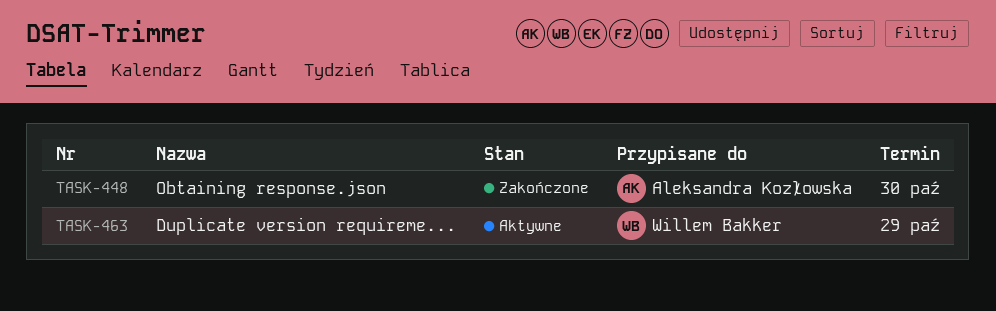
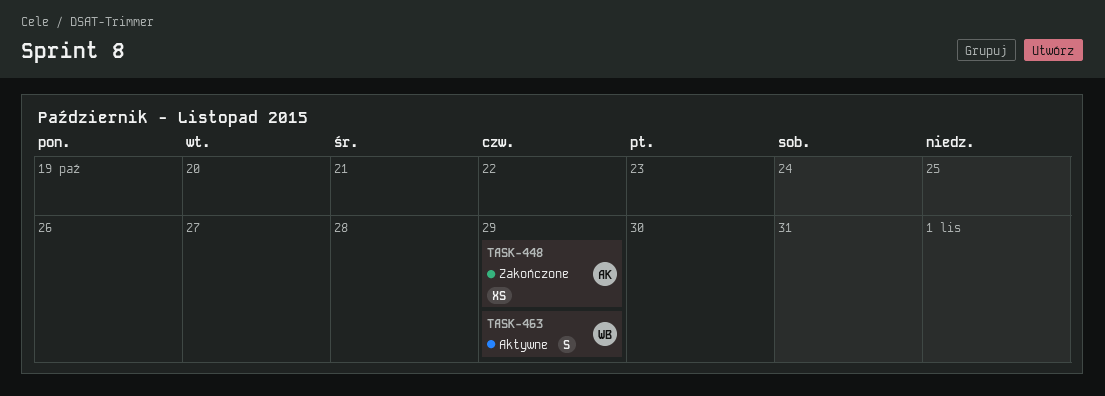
TASK-448, due: Oct 30 -> Oct 29

